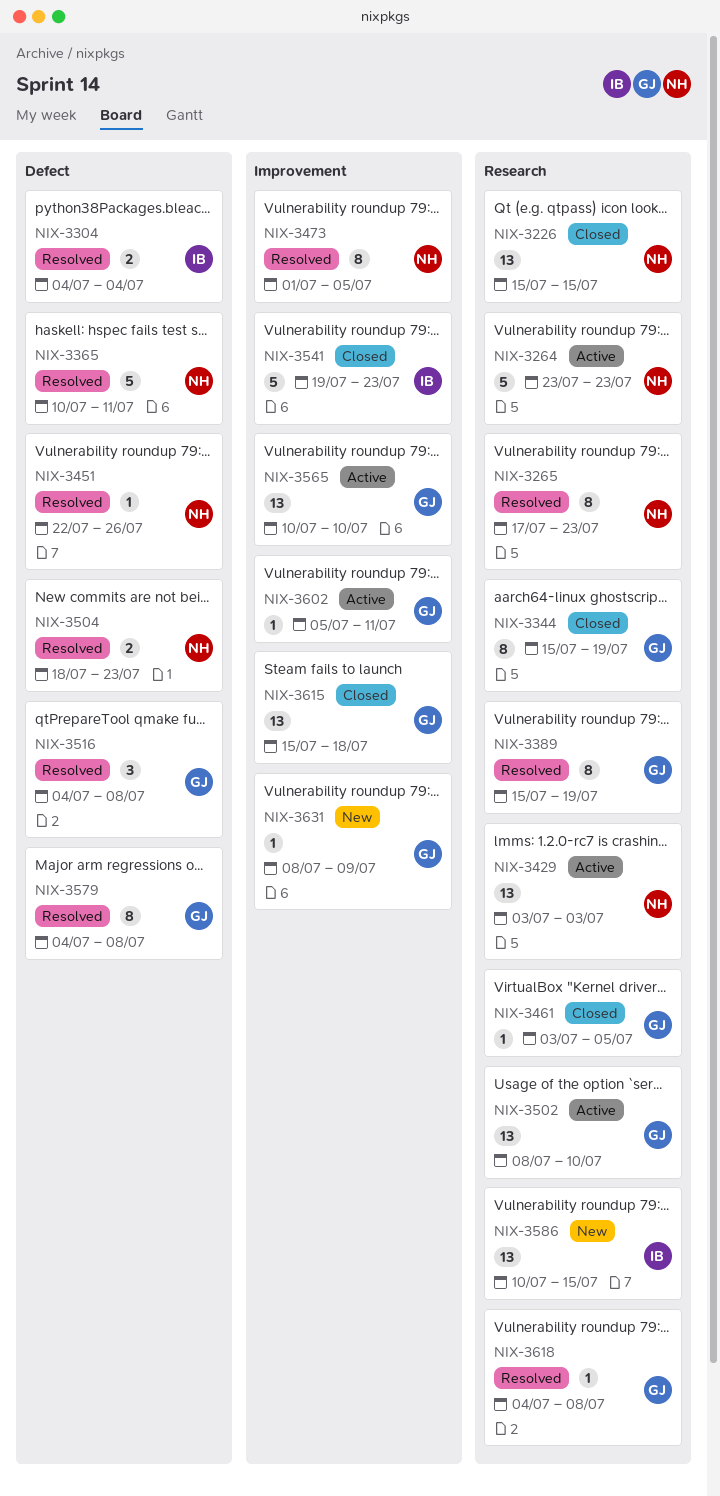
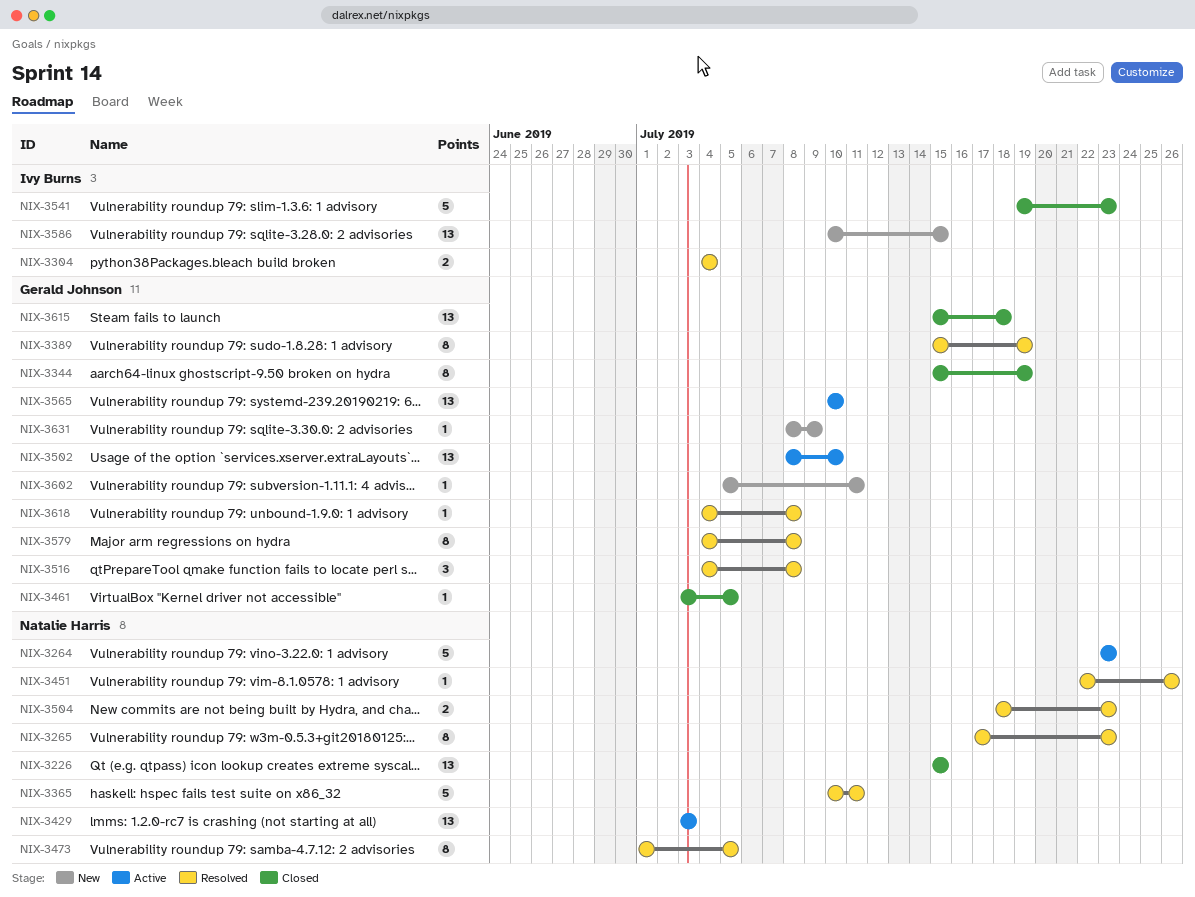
NIX-3602, status: Active -> New

